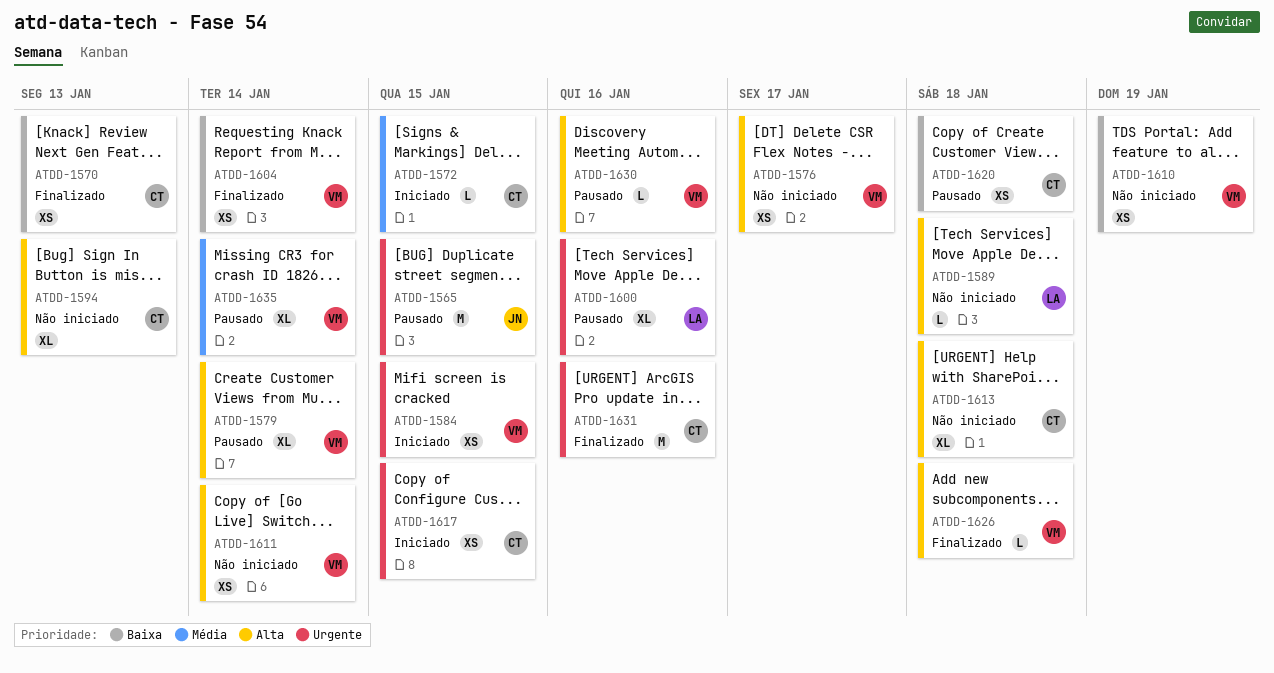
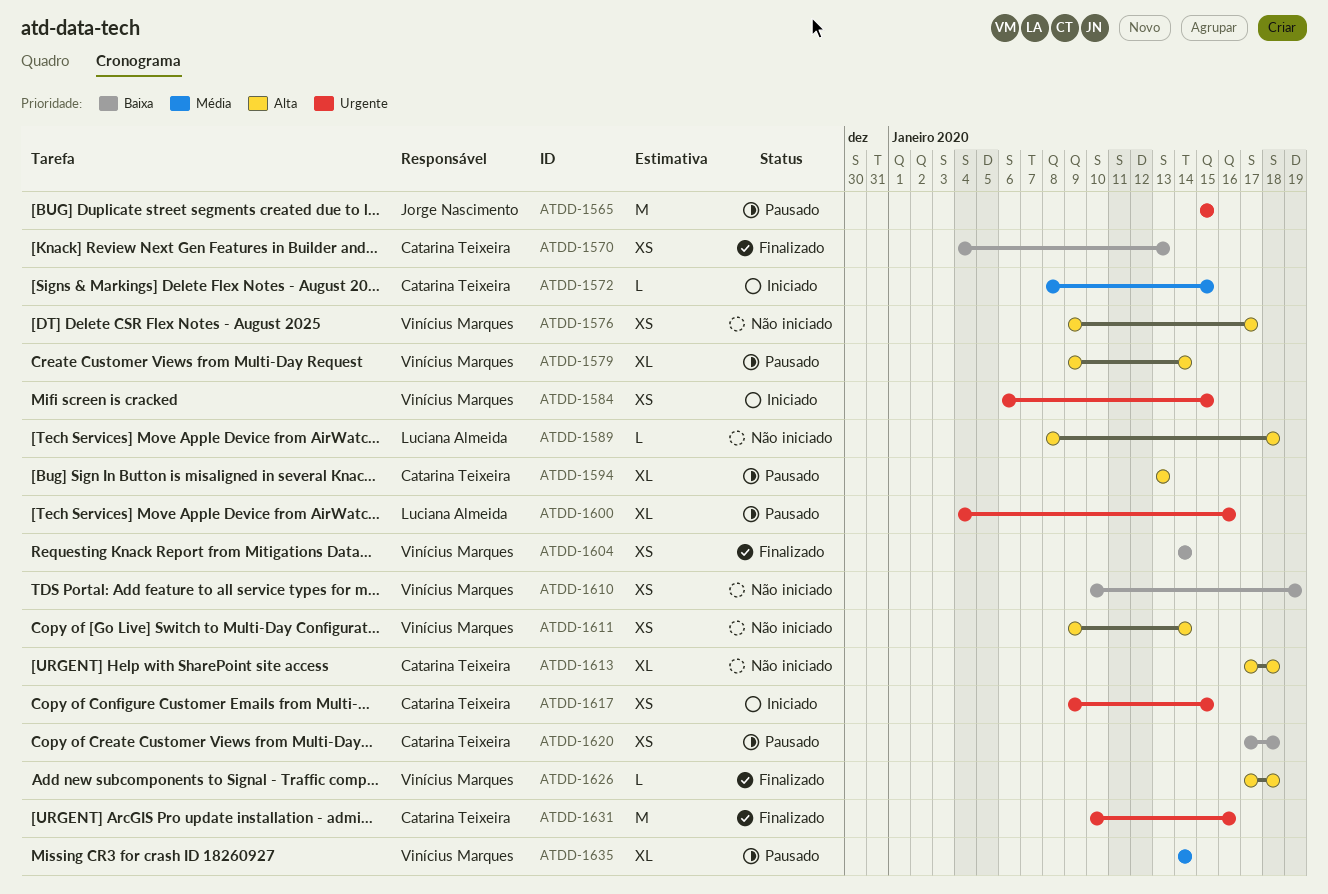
ATDD-1594, status: Não iniciado -> Pausado
ATDD-1630: present -> none

